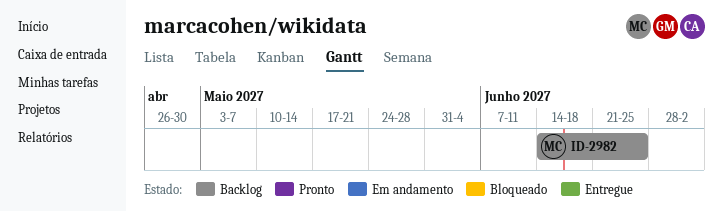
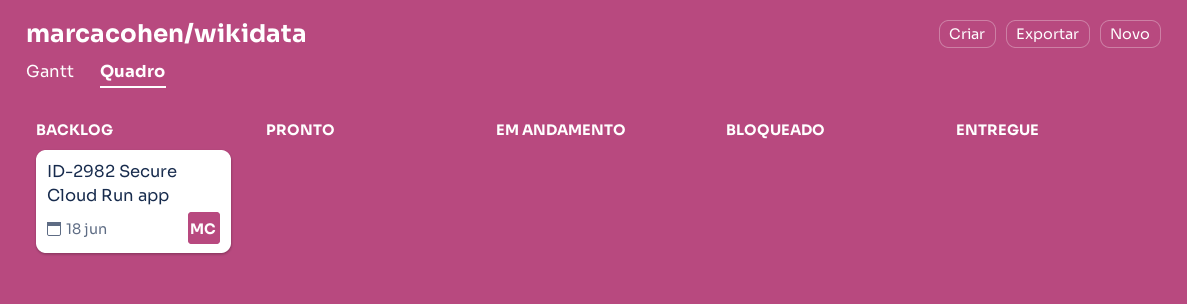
ID-2982, due: Jun 25 -> Jun 18

